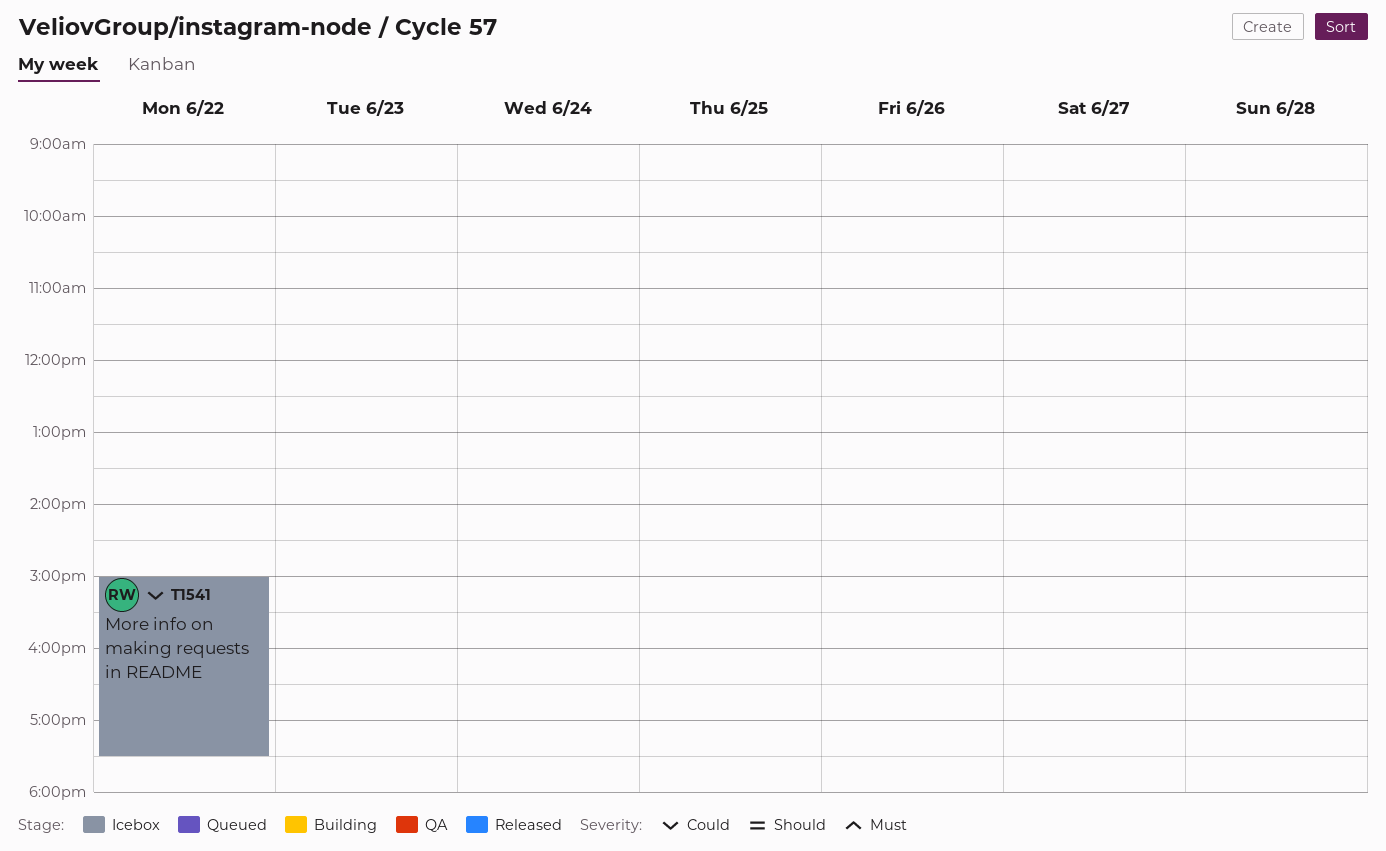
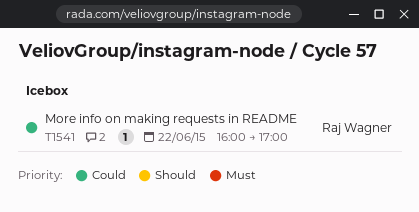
T1541, begins: 15:00 -> 16:00
T1541, ends: 17:30 -> 17:00

